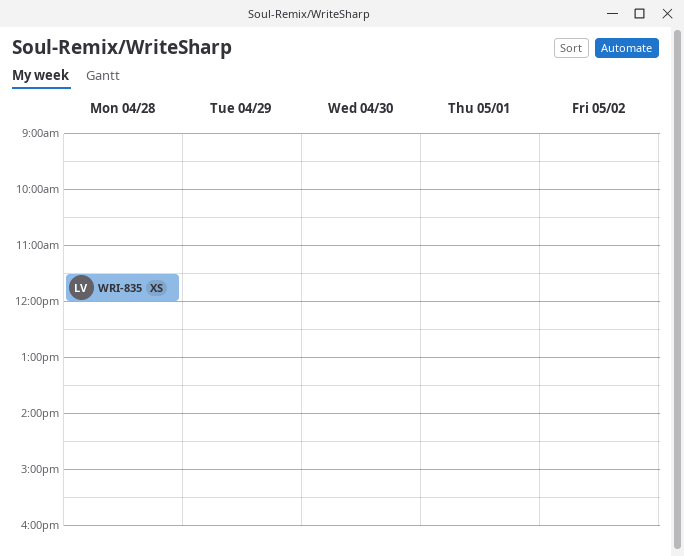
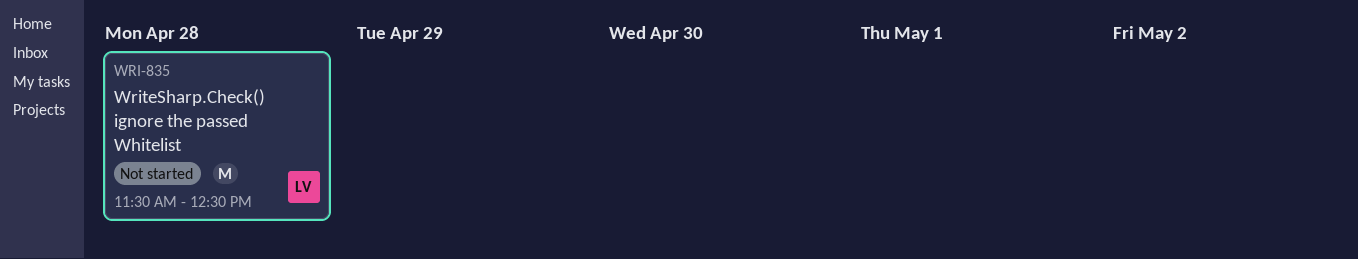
WRI-835, estimate: XS -> M
WRI-835, ends: 12:00 -> 12:30

